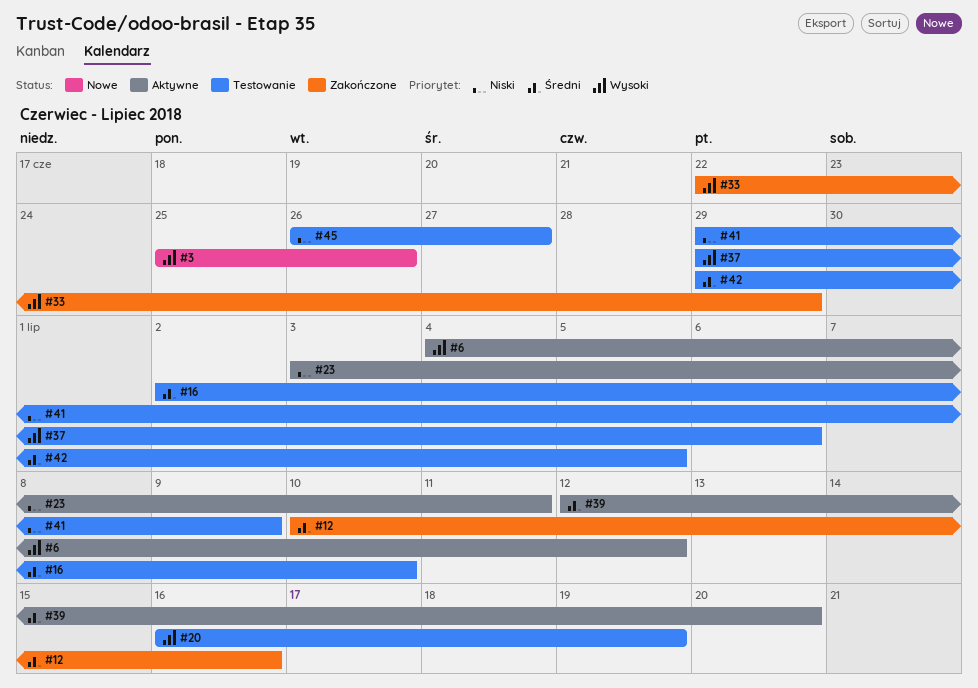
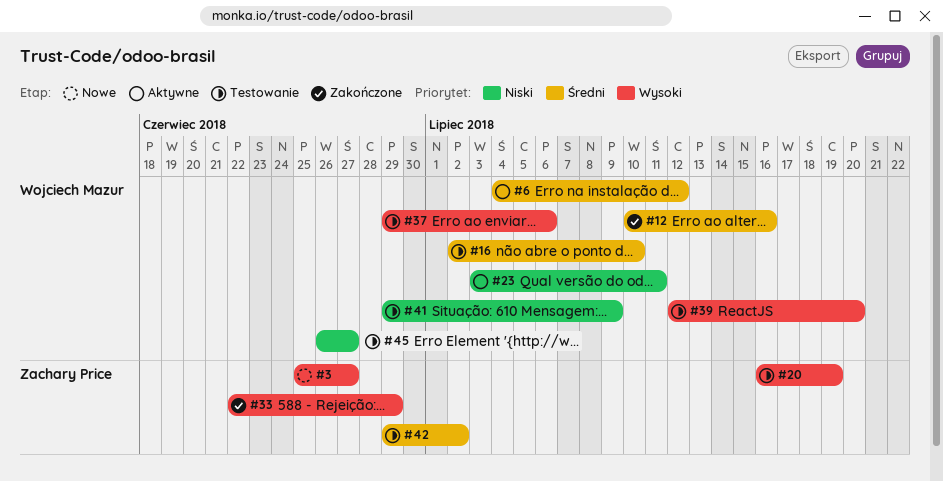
#3, due: Jun 26 -> Jun 27
#6, priority: Wysoki -> Średni
#39, status: Aktywne -> Testowanie
#39, priority: Średni -> Wysoki
#42, due: Jul 5 -> Jul 2

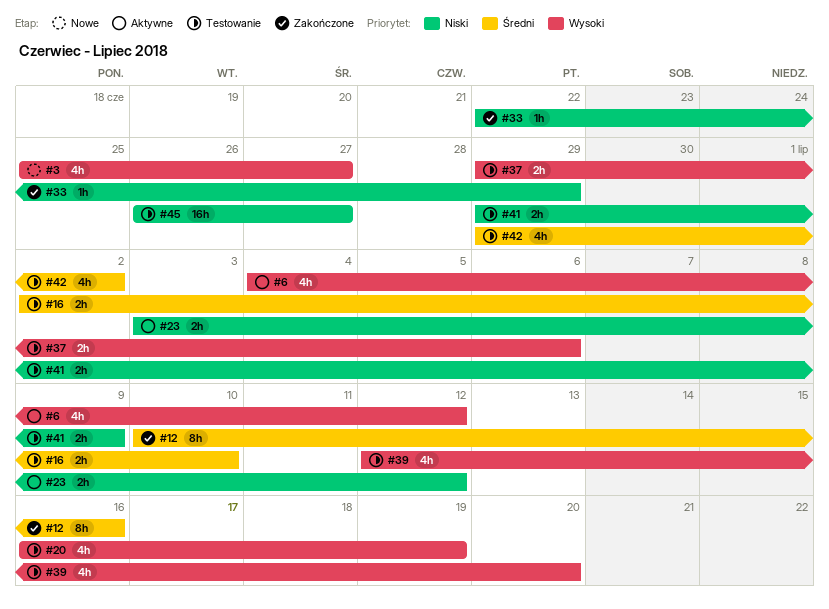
#6, priority: Średni -> Wysoki
#23, due: Jul 11 -> Jul 12
#33, priority: Wysoki -> Niski

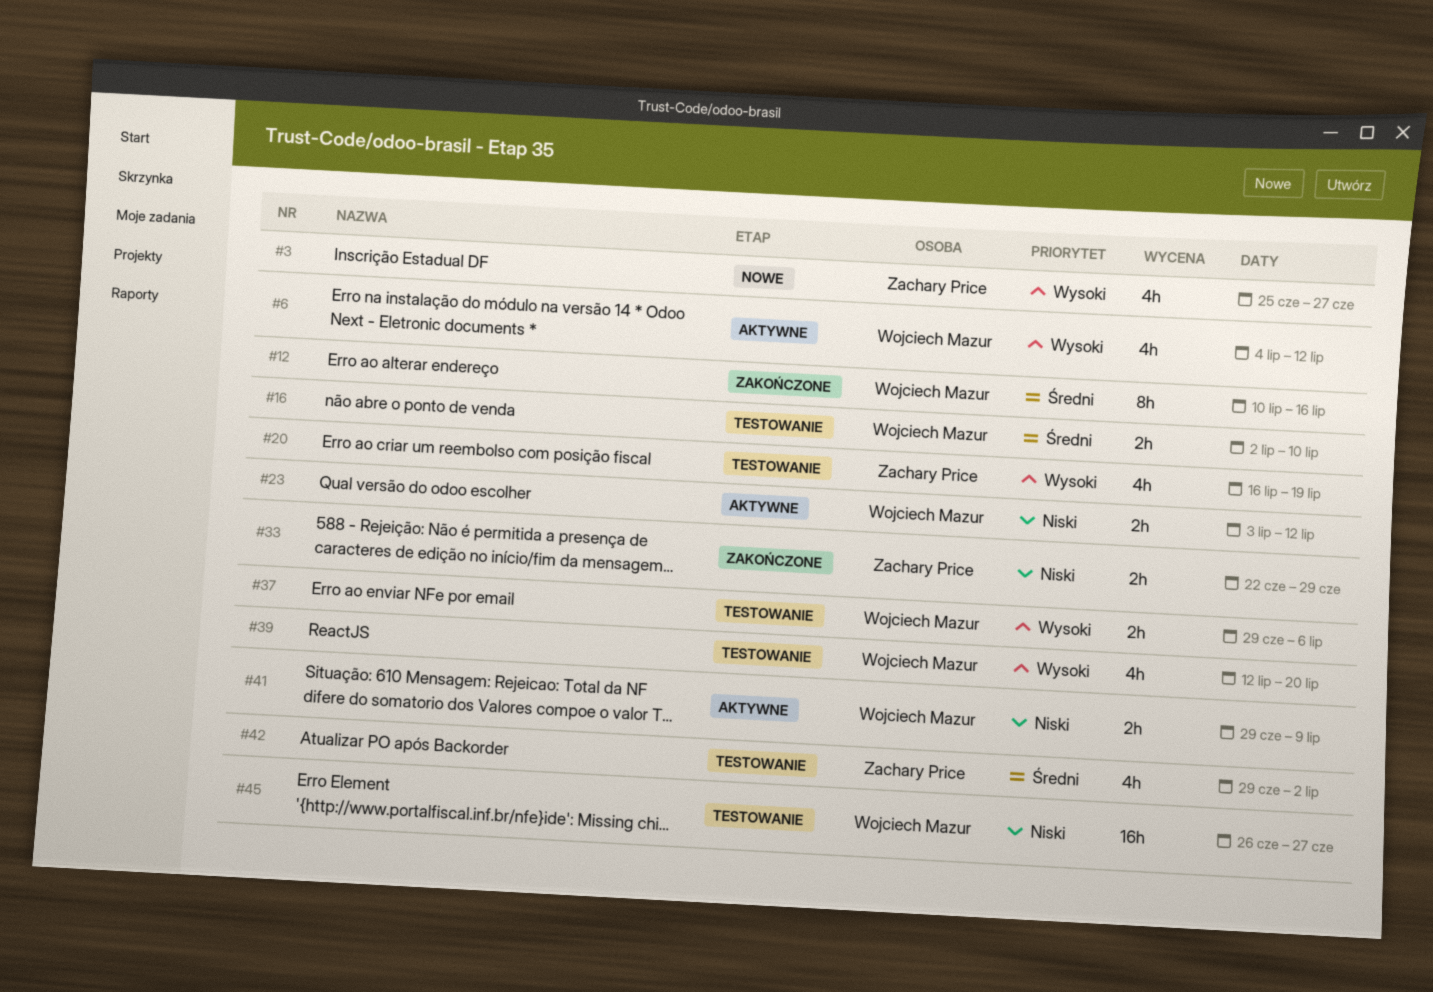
#33, estimate: 1h -> 2h
#41, status: Testowanie -> Aktywne

